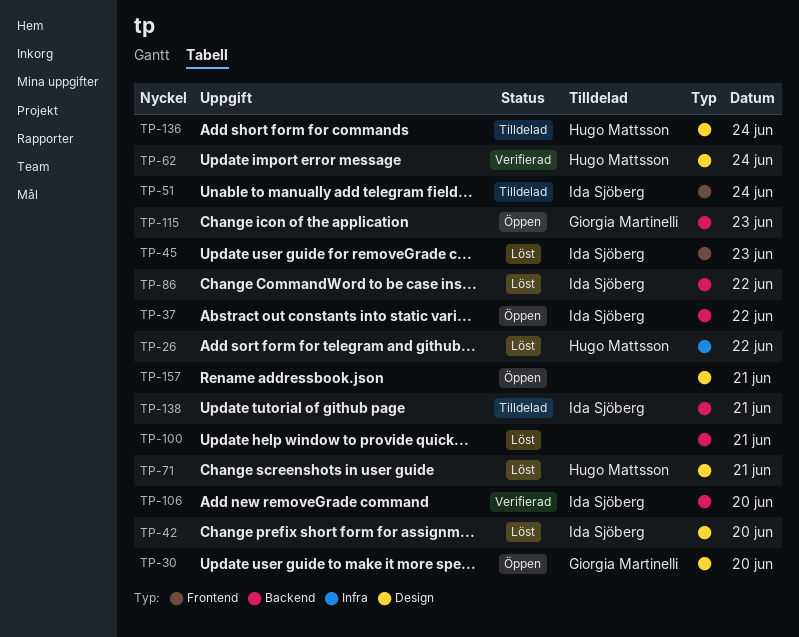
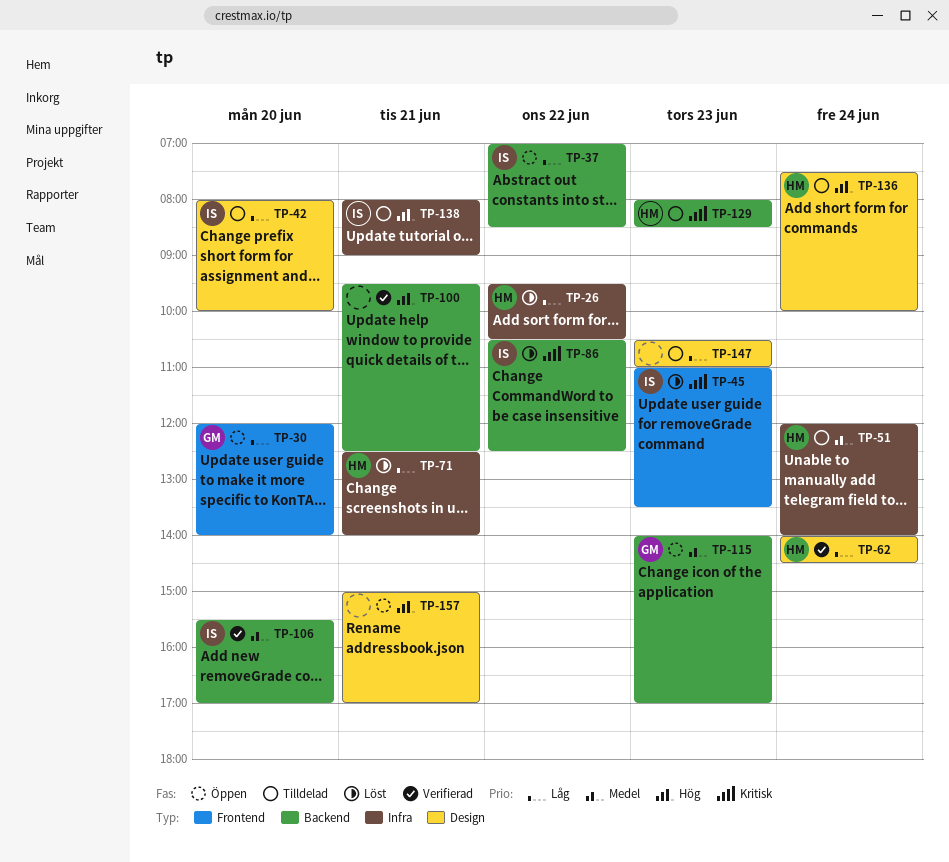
TP-30, label: Design -> Frontend
TP-42, status: Löst -> Tilldelad
TP-51, owner: Ida Sjöberg -> Hugo Mattsson
TP-51, label: Frontend -> Infra
TP-71, label: Design -> Infra
TP-100, status: Löst -> Verifierad
TP-129: none -> present
TP-138, label: Backend -> Infra
TP-147: none -> present

